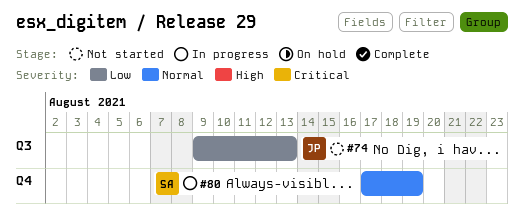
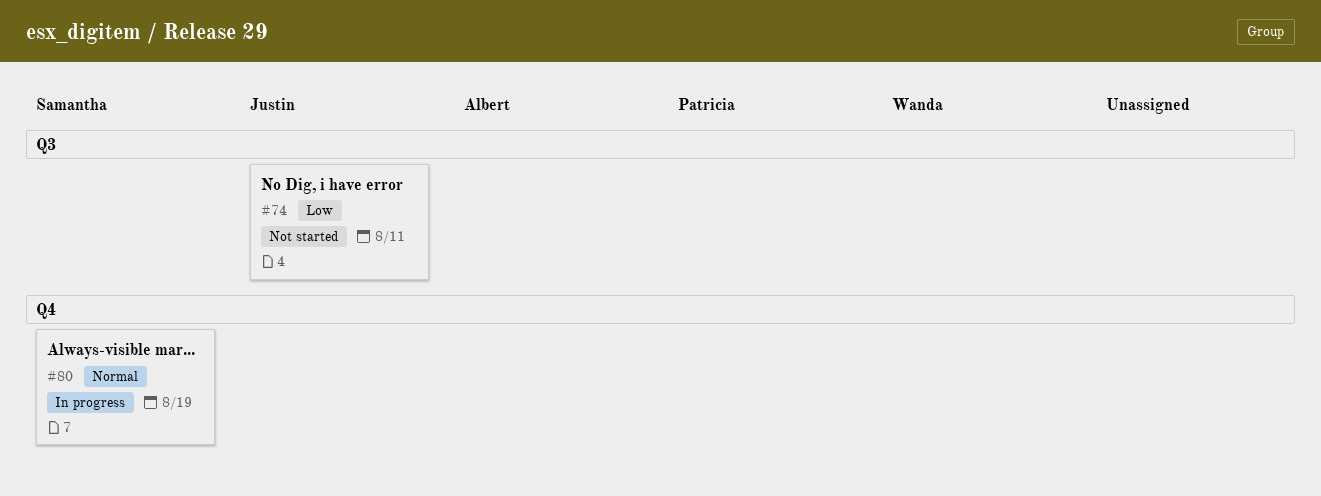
#74, due: Aug 13 -> Aug 11

